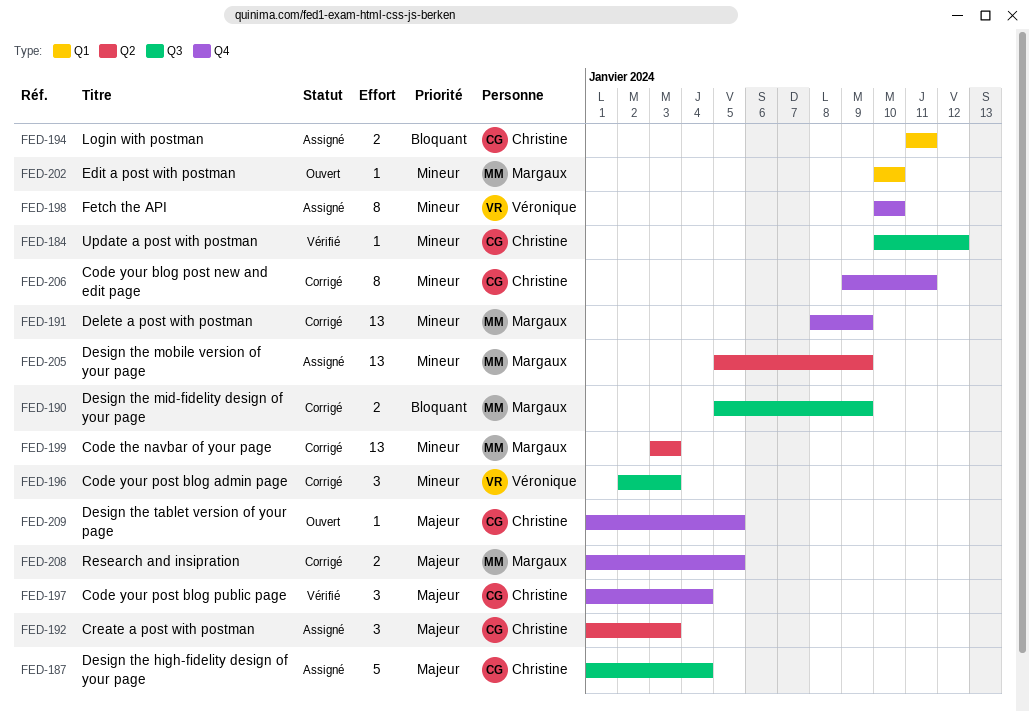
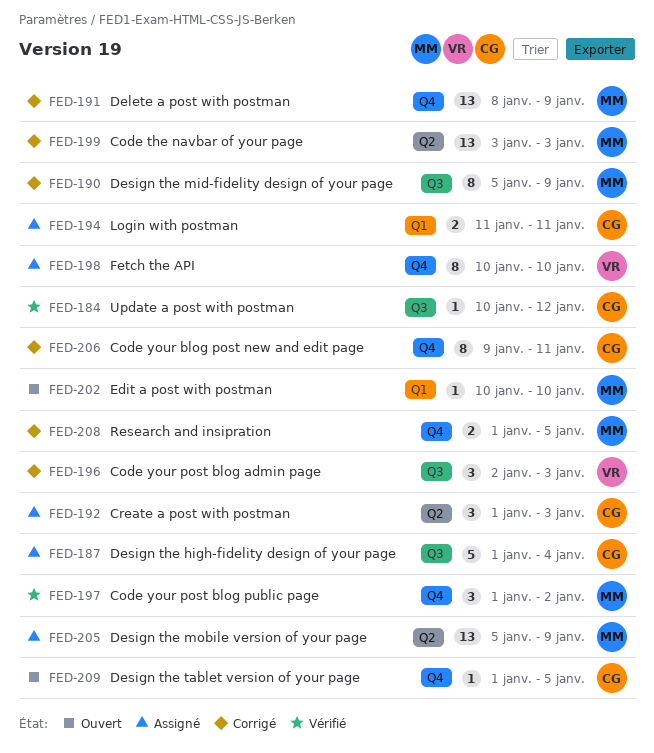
FED-190, estimate: 2 -> 8
FED-197, owner: Christine -> Margaux
FED-197, due: Jan 4 -> Jan 2

